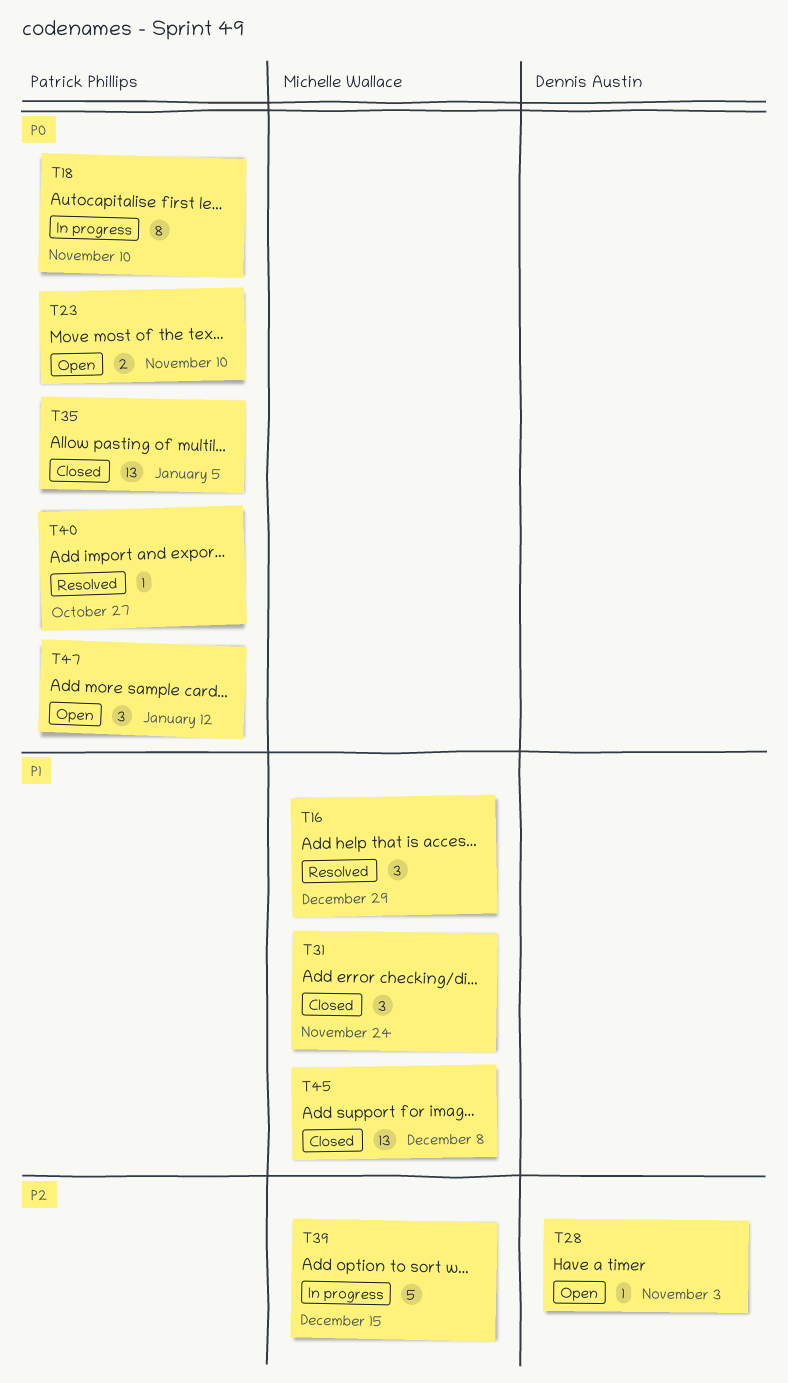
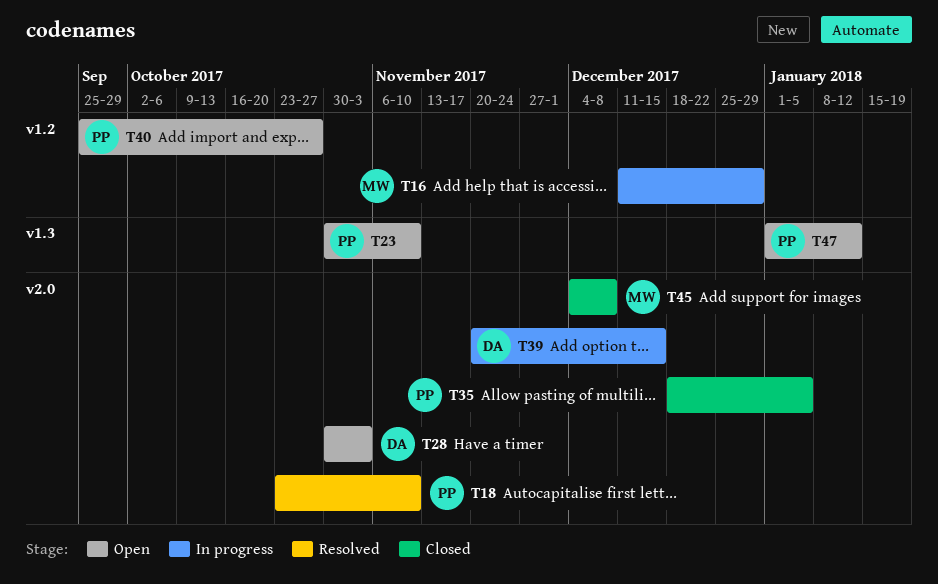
T16, status: Resolved -> In progress
T18, status: In progress -> Resolved
T31: present -> none
T39, owner: Michelle Wallace -> Dennis Austin
T40, status: Resolved -> Open

